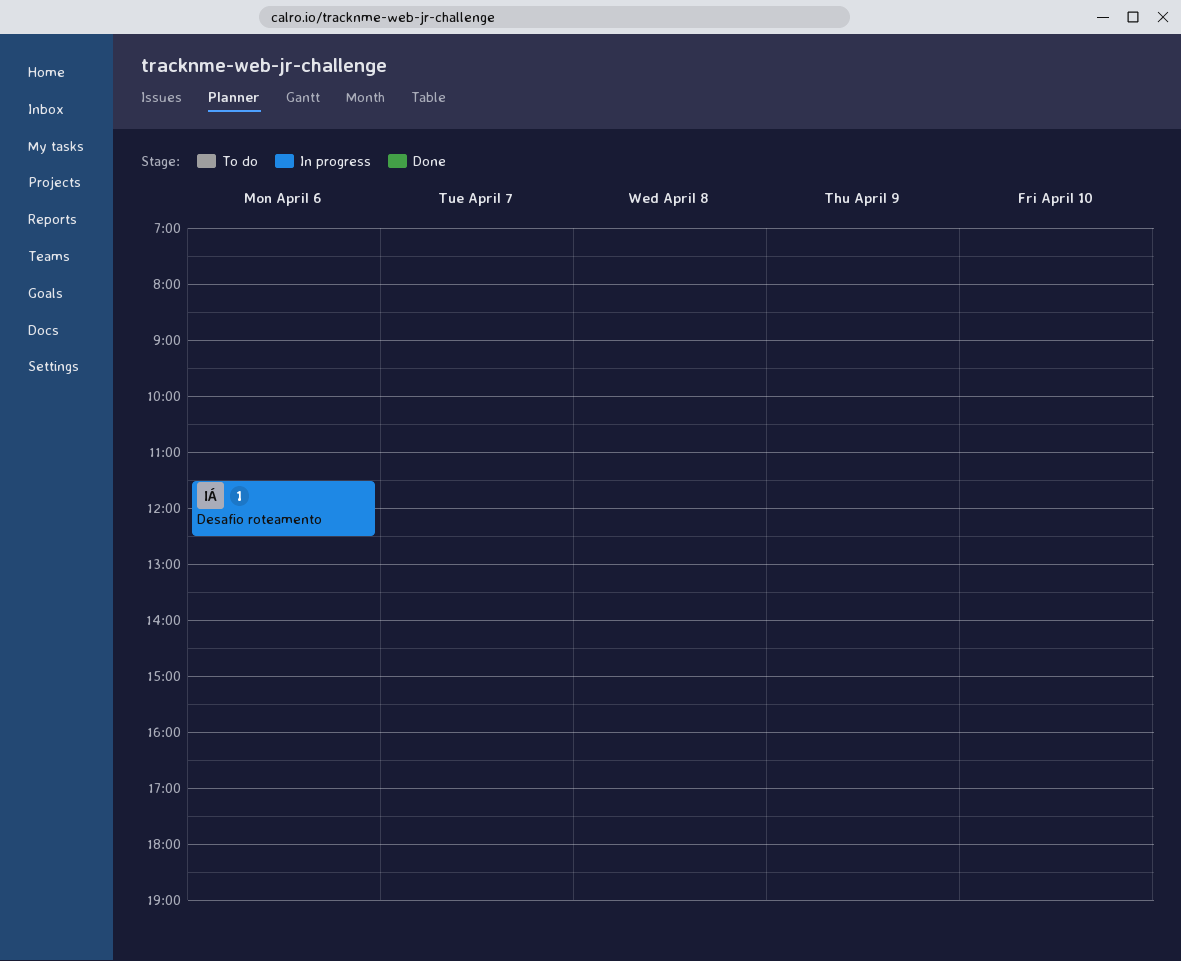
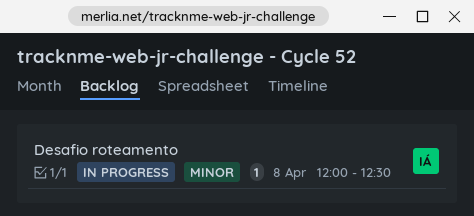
Desafio roteamento, day: Apr 6 -> Apr 8
Desafio roteamento, begins: 11:30 -> 12:00

